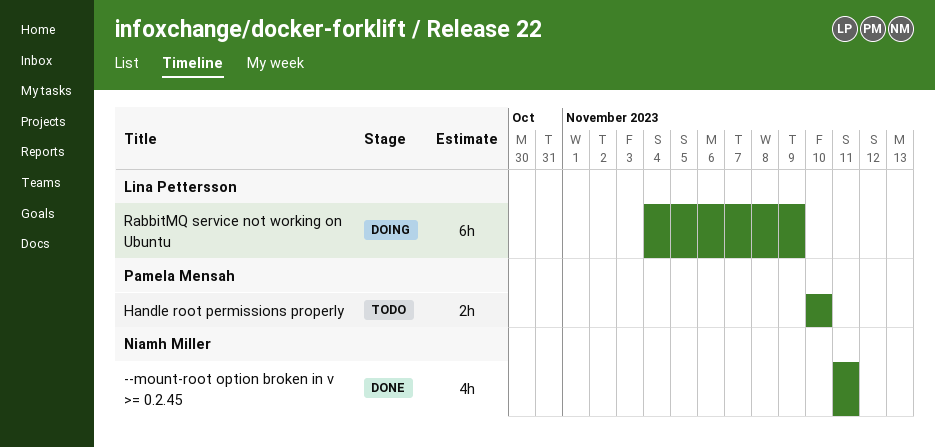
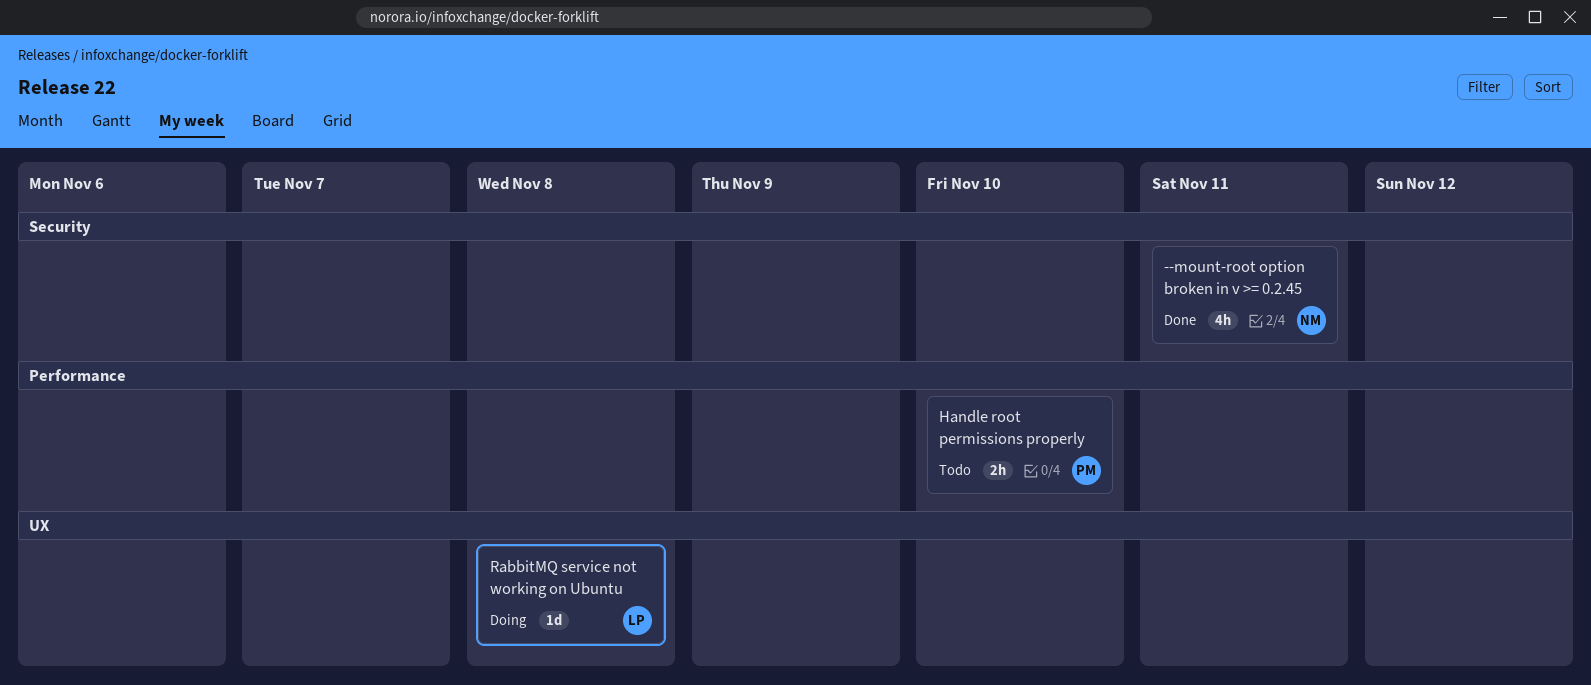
RabbitMQ service not working on Ubuntu, estimate: 6h -> 1d
RabbitMQ service not working on Ubuntu, due: Nov 9 -> Nov 8

